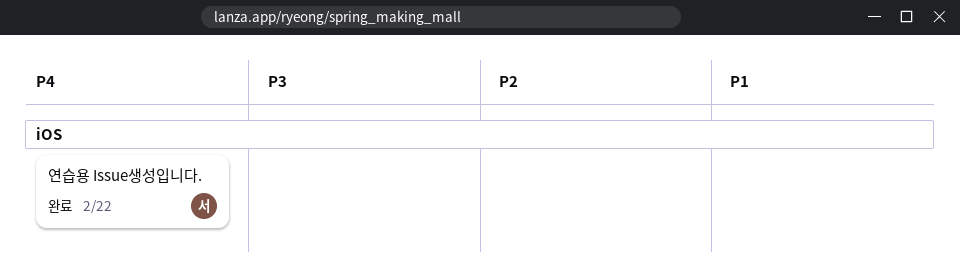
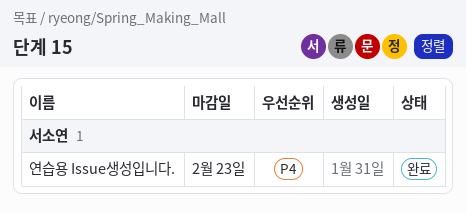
연습용 Issue생성입니다., due: Feb 22 -> Feb 23

